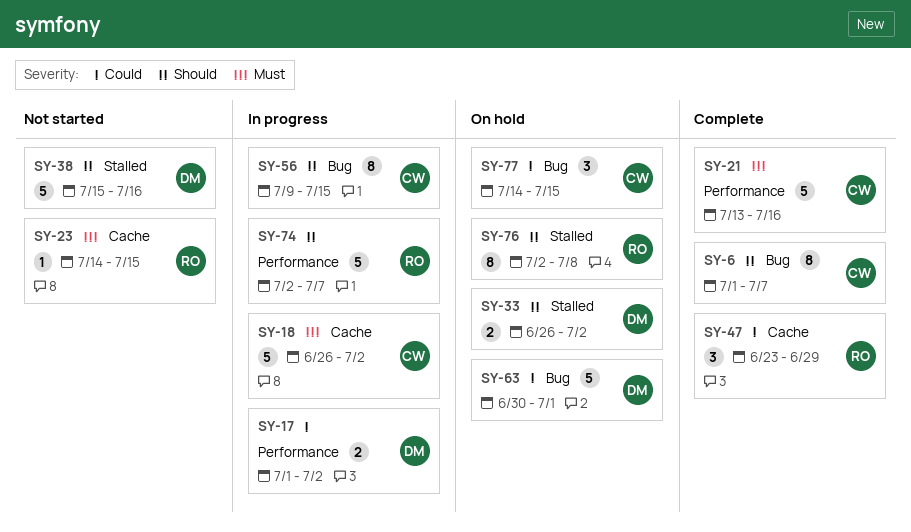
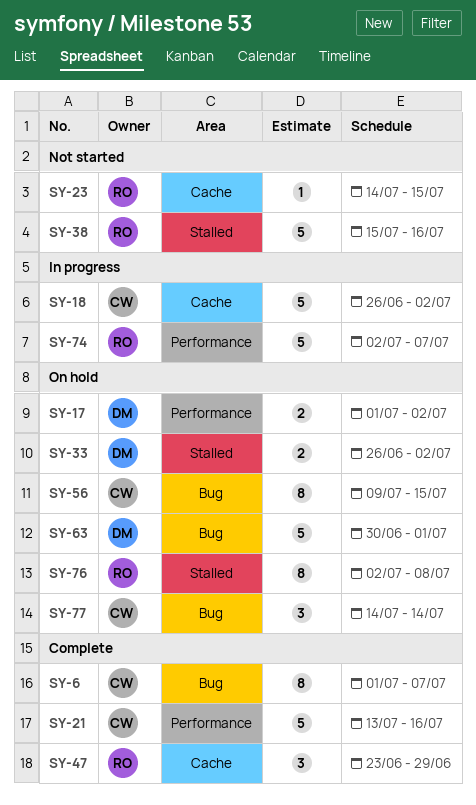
SY-17, status: In progress -> On hold
SY-38, owner: DM -> RO
SY-56, status: In progress -> On hold
SY-77, due: Jul 15 -> Jul 14

